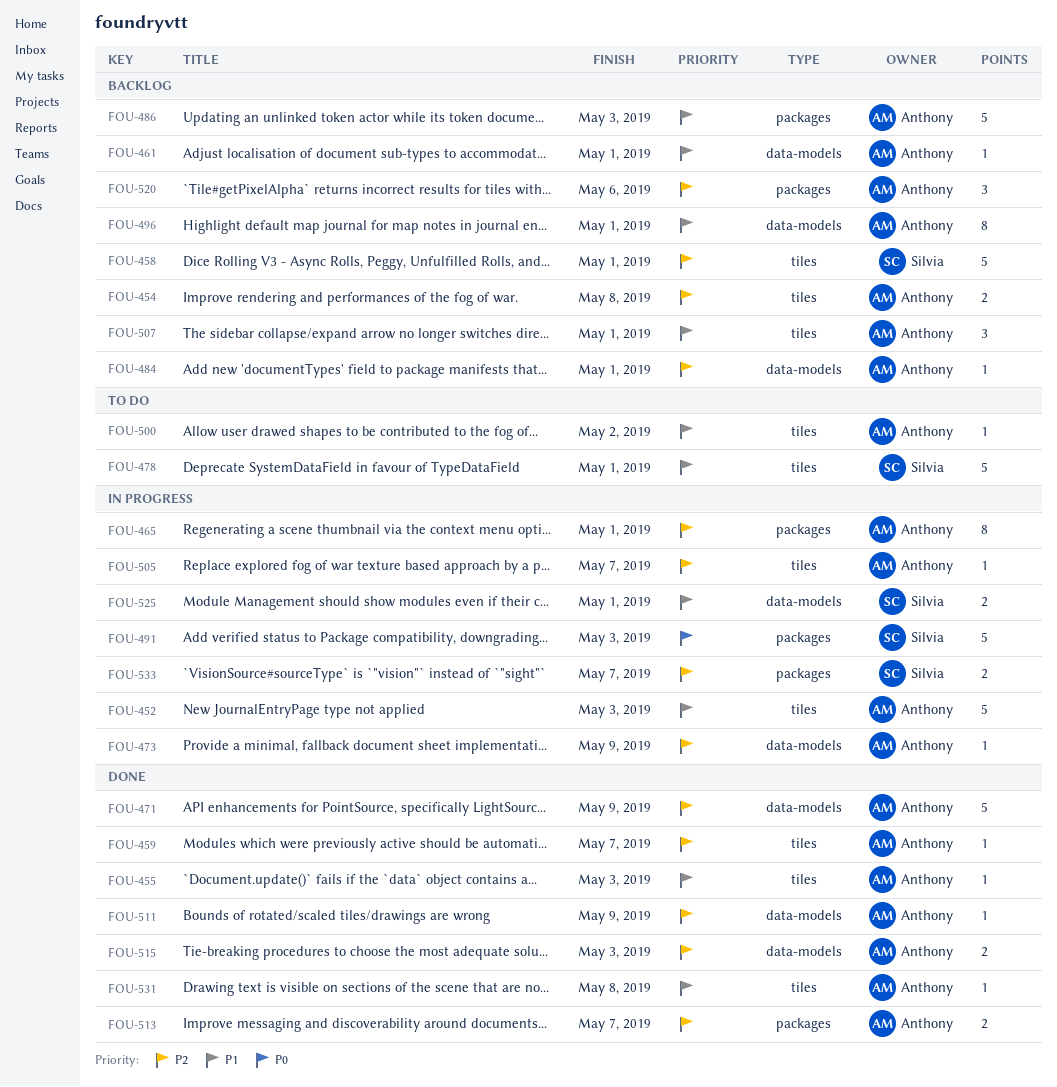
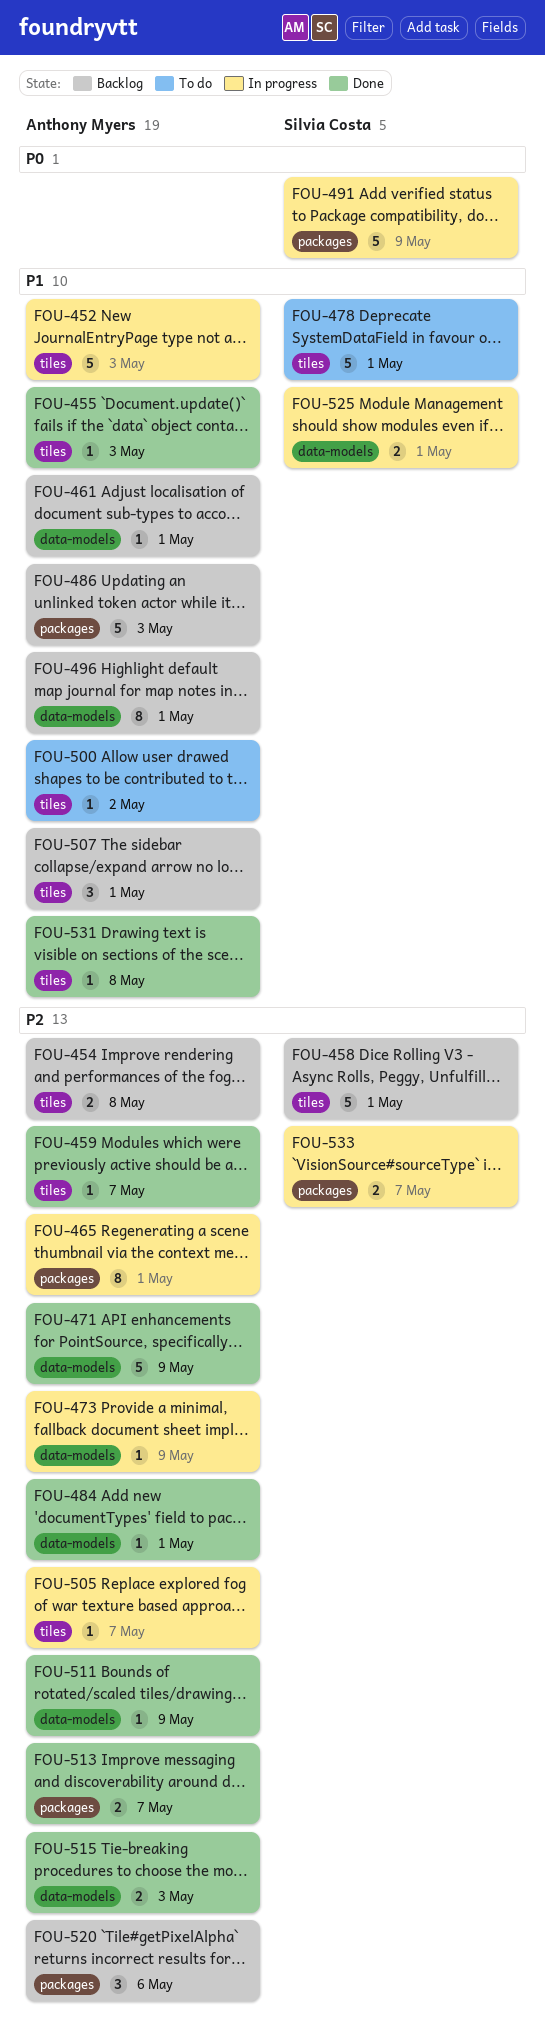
FOU-484, status: Backlog -> Done
FOU-491, due: May 3 -> May 9

